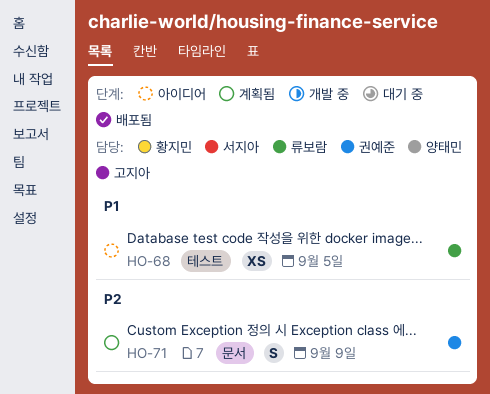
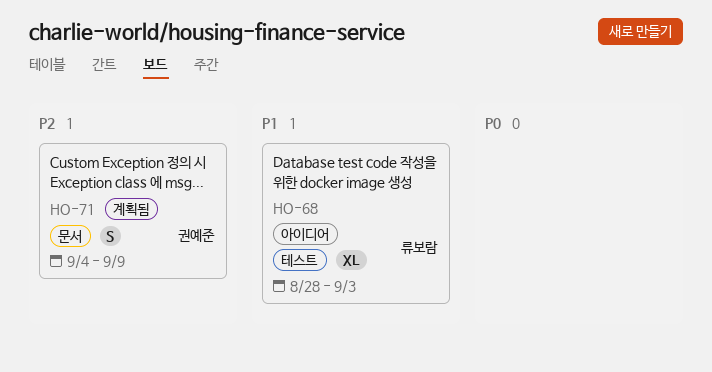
HO-68, estimate: XS -> XL
HO-68, due: Sep 5 -> Sep 3

